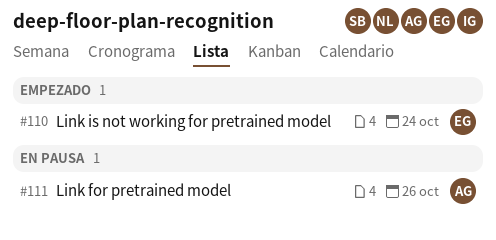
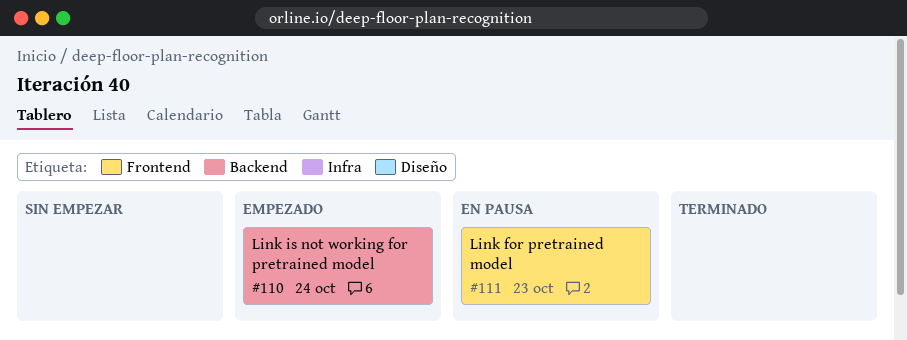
#111, due: Oct 26 -> Oct 23

